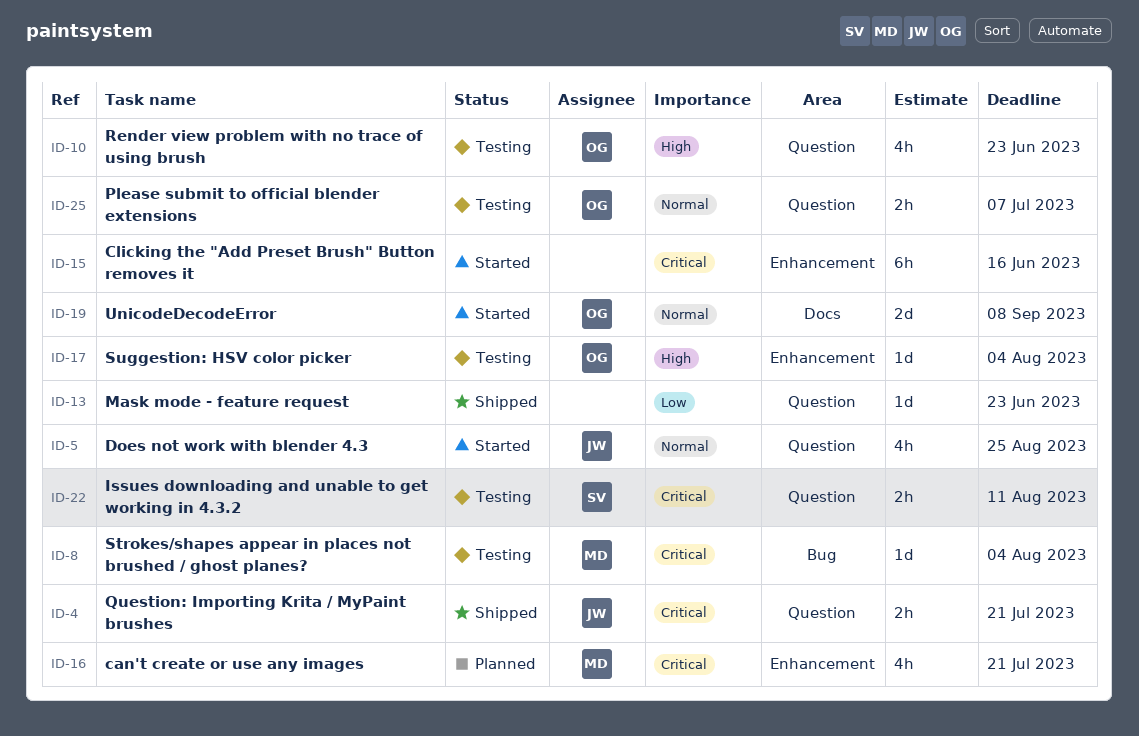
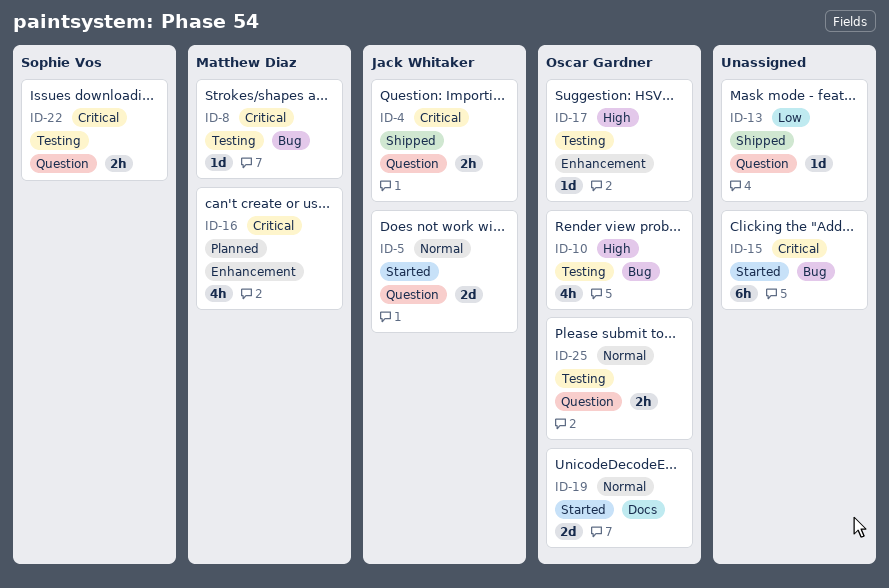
ID-5, estimate: 4h -> 2d
ID-10, label: Question -> Bug
ID-15, label: Enhancement -> Bug

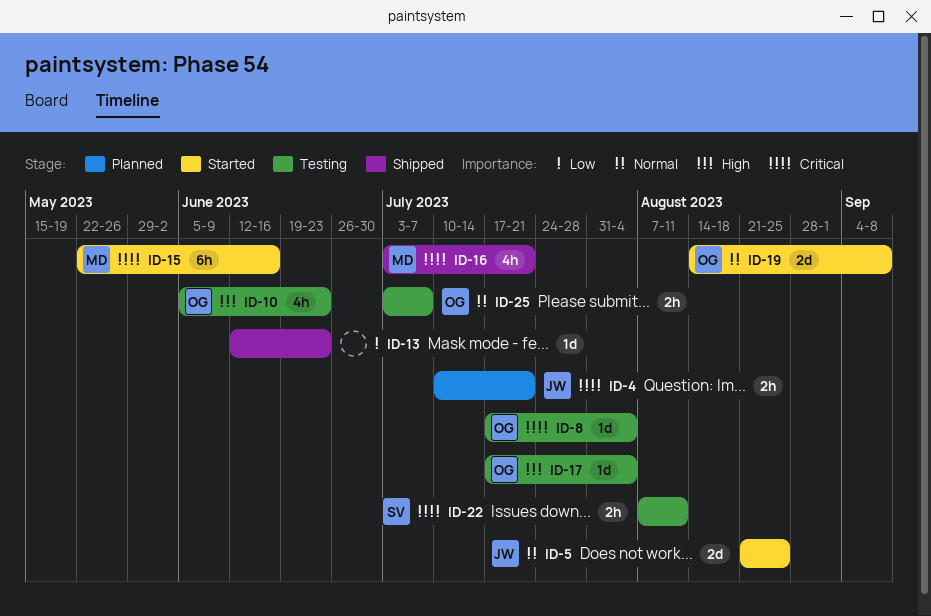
ID-4, status: Shipped -> Planned
ID-8, owner: Matthew Diaz -> Oscar Gardner
ID-15, owner: none -> Matthew Diaz
ID-16, status: Planned -> Shipped

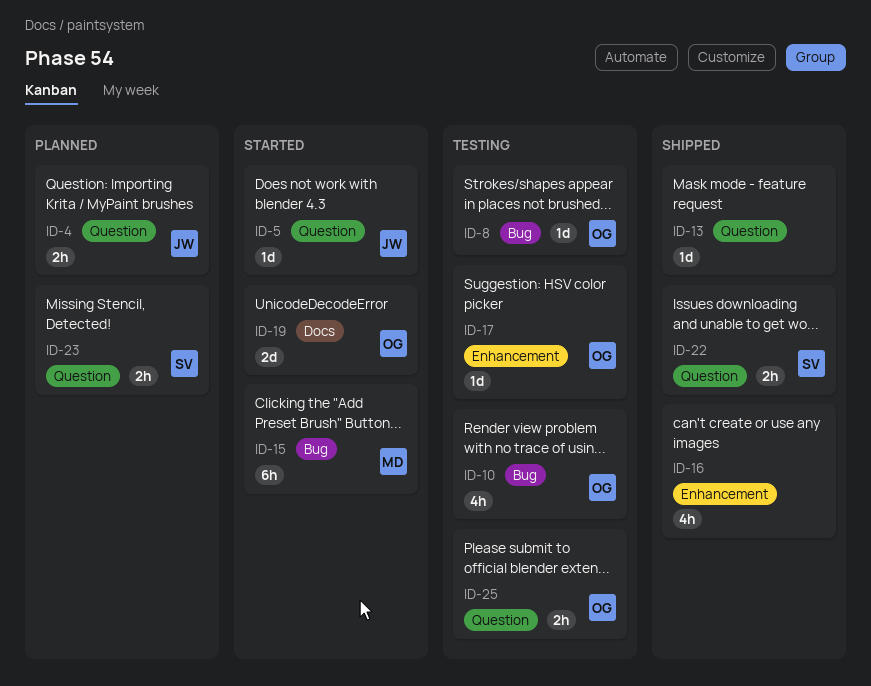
ID-5, estimate: 2d -> 1d
ID-16, owner: MD -> none
ID-22, status: Testing -> Shipped
ID-23: none -> present

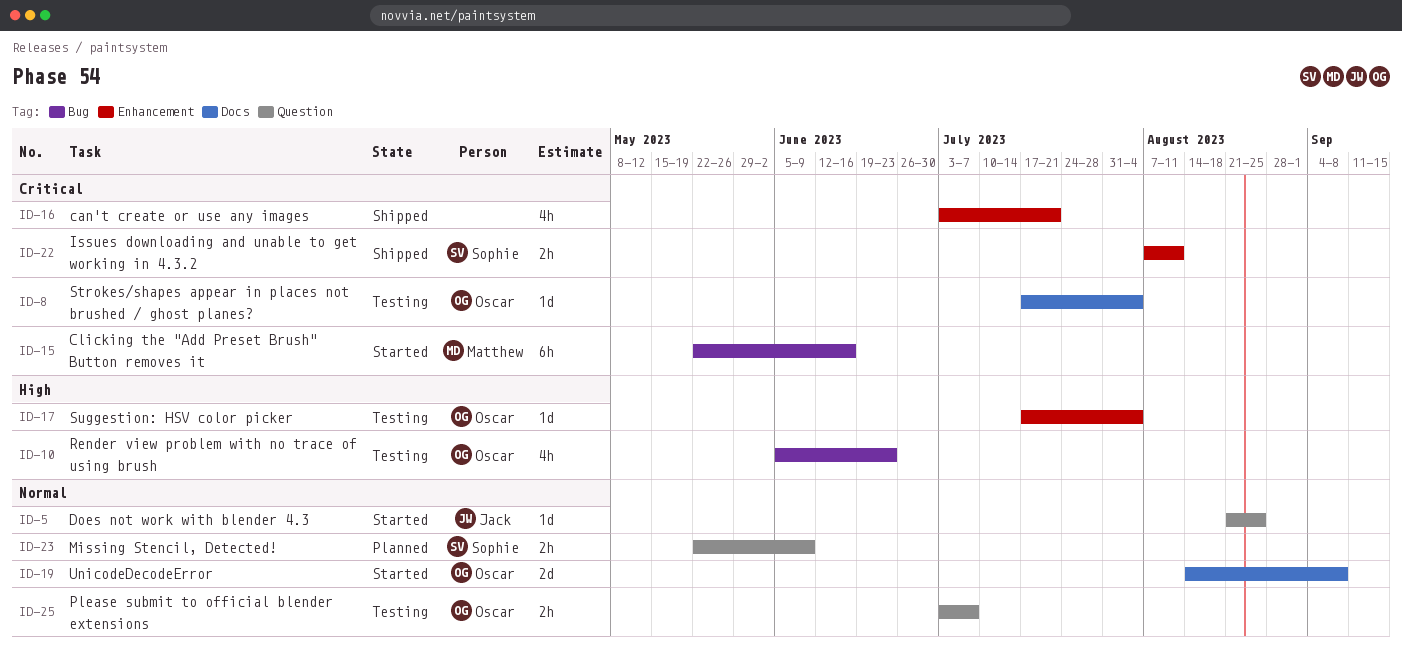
ID-4: present -> none
ID-8, label: Bug -> Docs
ID-13: present -> none
ID-22, label: Question -> Enhancement

